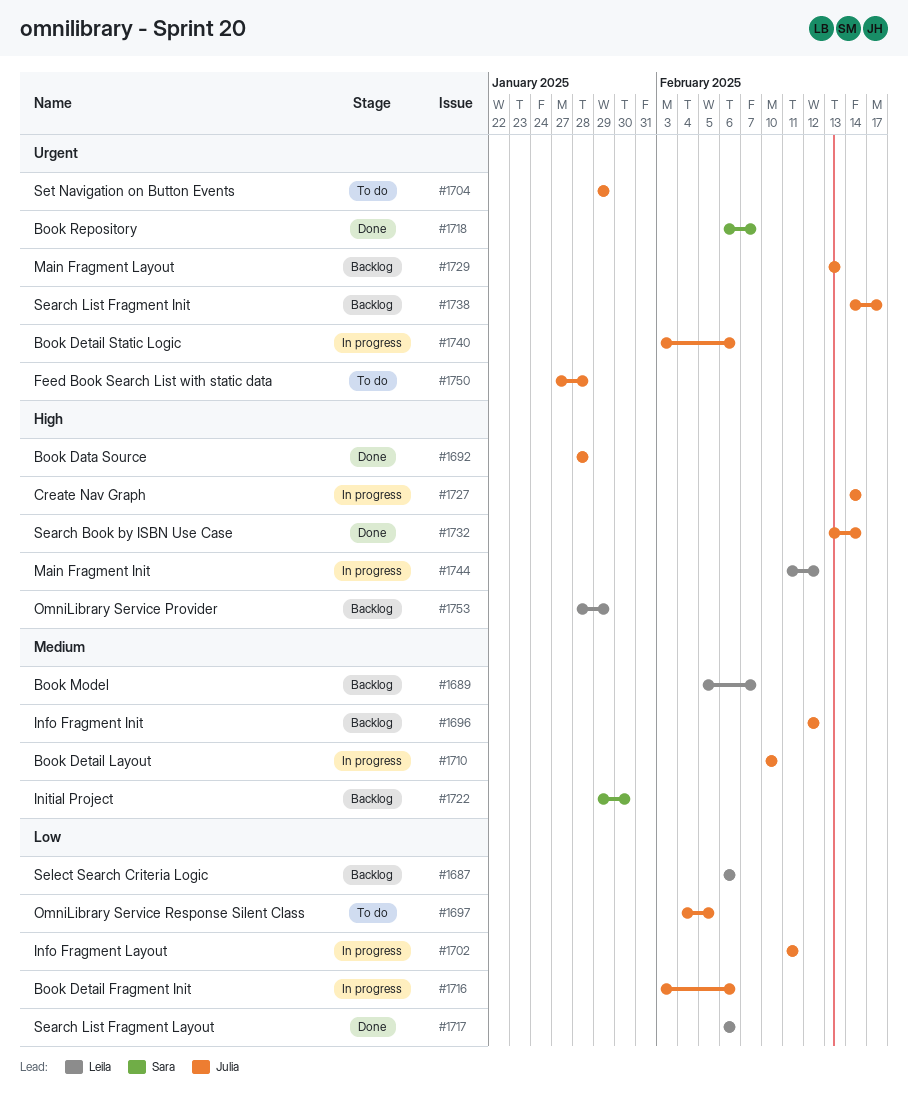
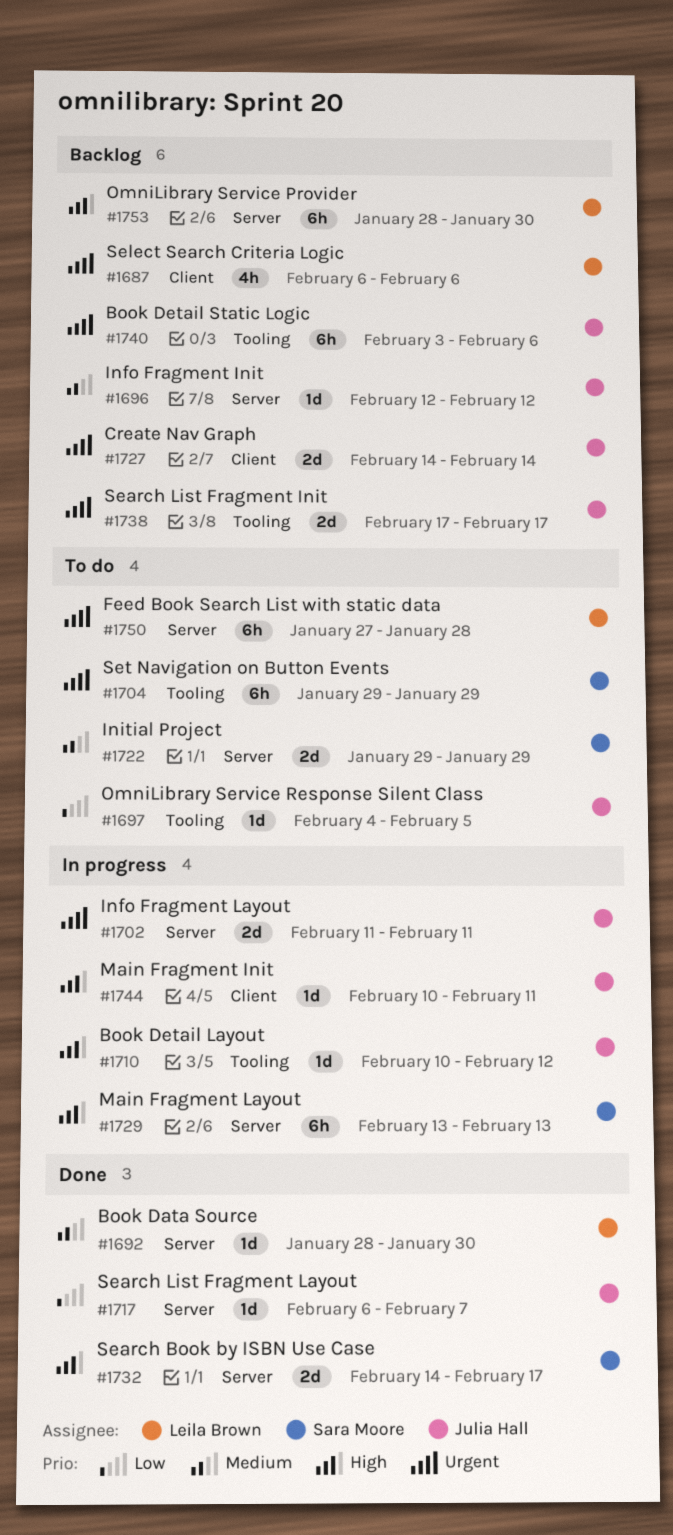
#1687, priority: Low -> Urgent
#1689: present -> none
#1692, owner: Julia Hall -> Leila Brown
#1692, priority: High -> Medium
#1692, due: Jan 28 -> Jan 30
#1702, priority: Low -> Urgent
#1704, owner: Julia Hall -> Sara Moore
#1710, priority: Medium -> High
#1710, due: Feb 10 -> Feb 12
#1716: present -> none
#1717, owner: Leila Brown -> Julia Hall
#1717, due: Feb 6 -> Feb 7
#1718: present -> none
#1722, status: Backlog -> To do
#1722, due: Jan 30 -> Jan 29
#1727, status: In progress -> Backlog
#1727, priority: High -> Urgent
#1729, status: Backlog -> In progress
#1729, owner: Julia Hall -> Sara Moore
#1729, priority: Urgent -> High
#1732, owner: Julia Hall -> Sara Moore
#1732, start: Feb 13 -> Feb 14
#1732, due: Feb 14 -> Feb 17
#1738, start: Feb 14 -> Feb 17
#1740, status: In progress -> Backlog
#1744, owner: Leila Brown -> Julia Hall
#1744, start: Feb 11 -> Feb 10
#1744, due: Feb 12 -> Feb 11
#1750, owner: Julia Hall -> Leila Brown
#1753, due: Jan 29 -> Jan 30

